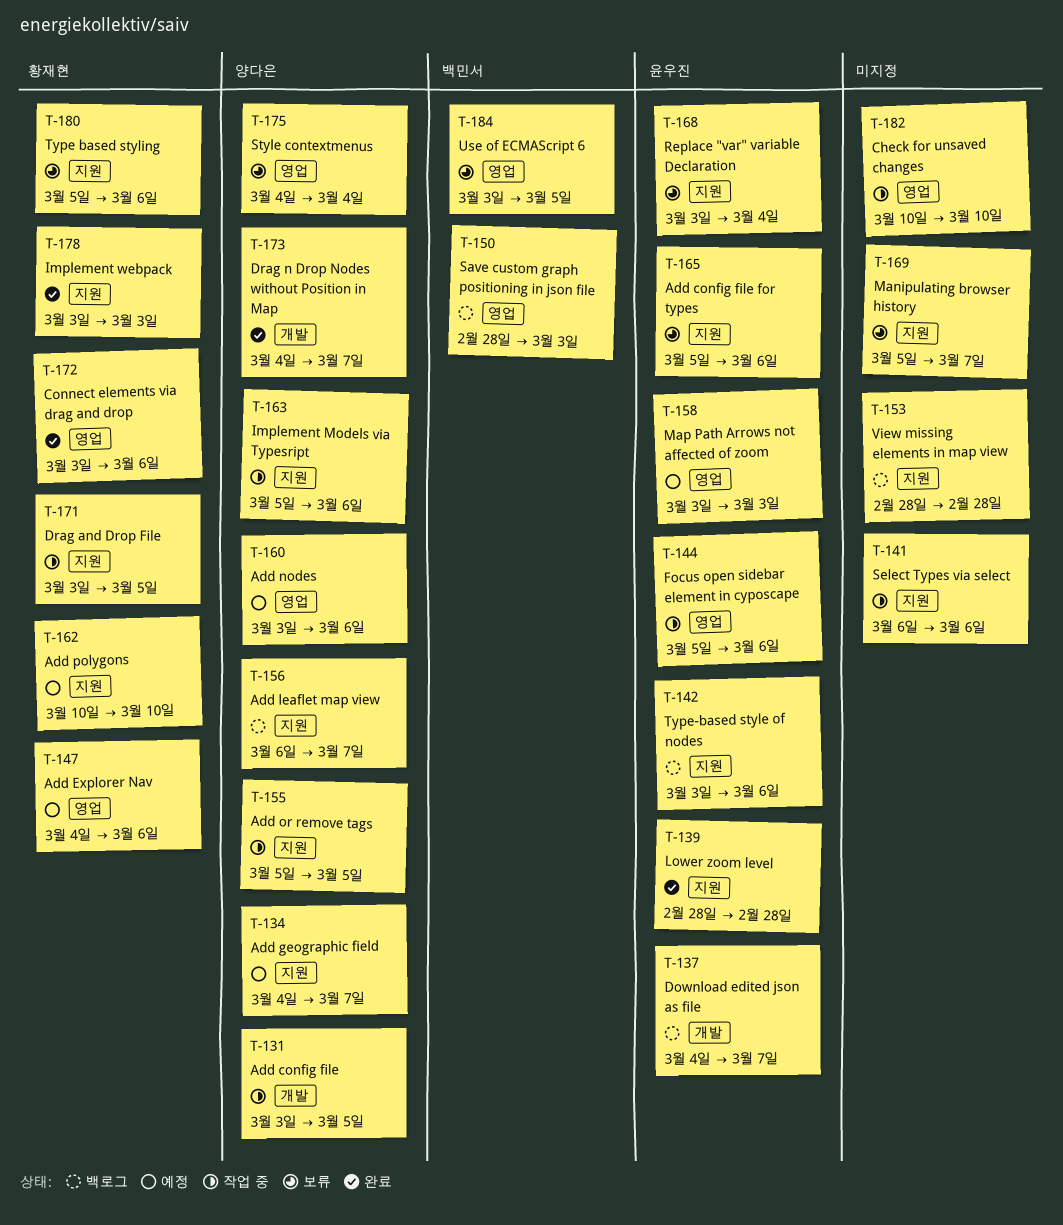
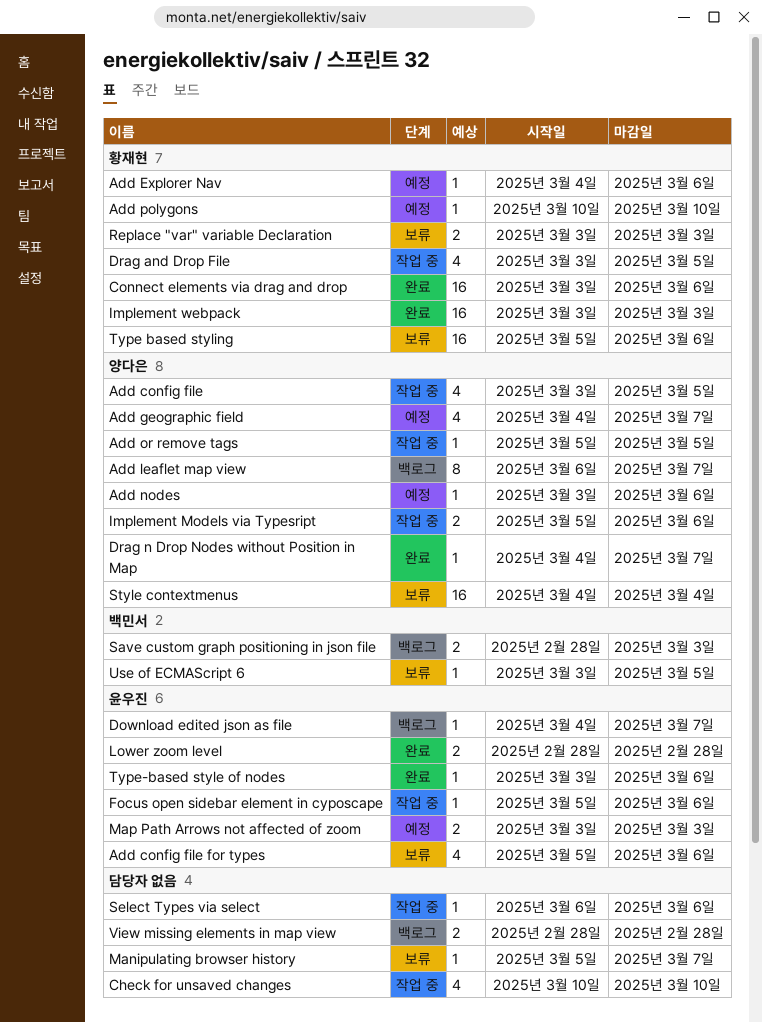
Replace "var" variable Declaration, owner: 윤우진 -> 황재현
Replace "var" variable Declaration, due: Mar 4 -> Mar 3
Type-based style of nodes, status: 백로그 -> 완료

